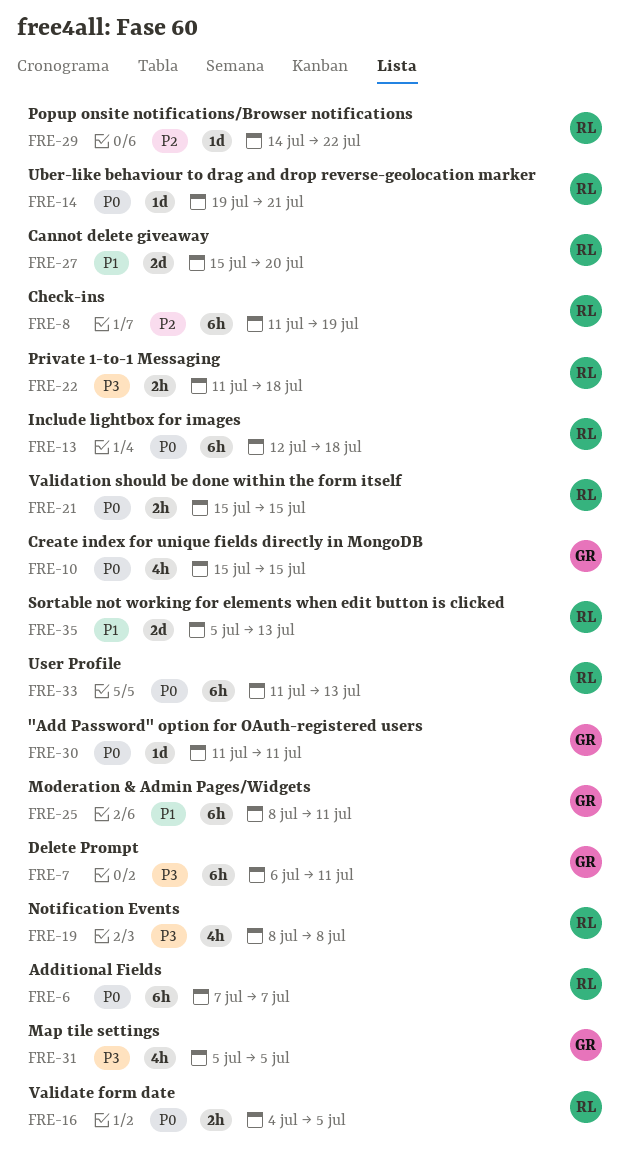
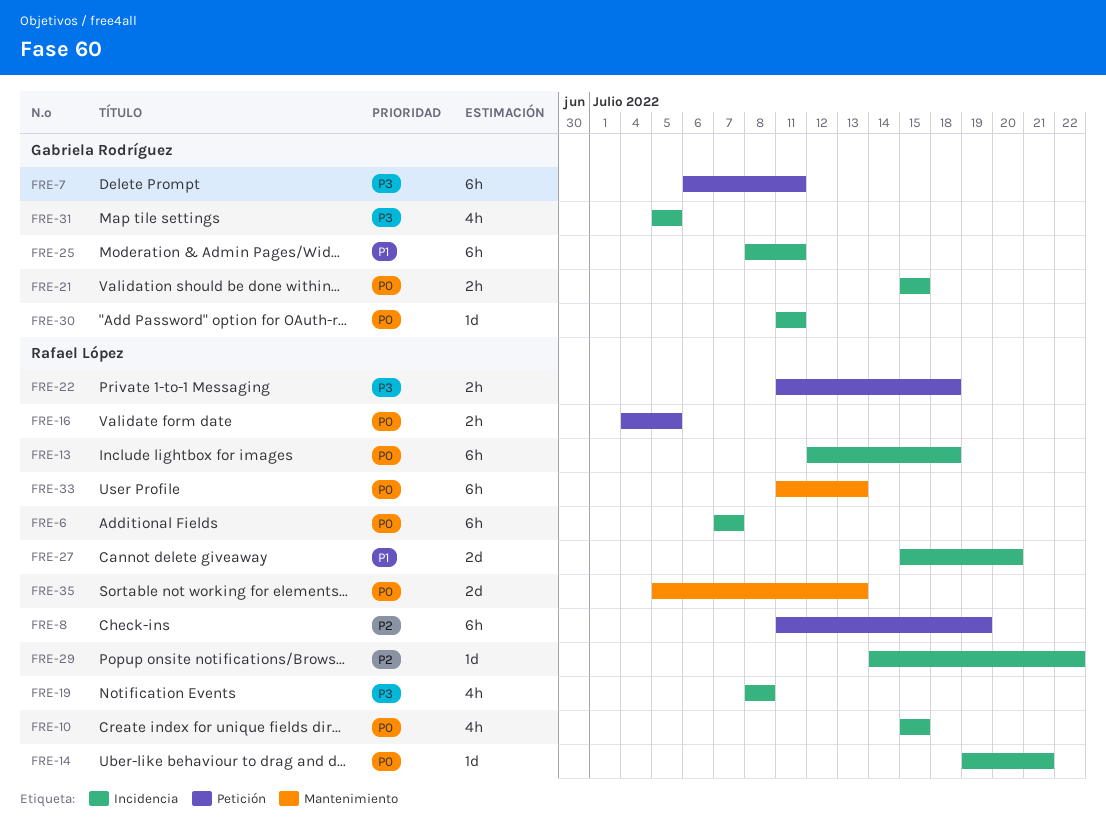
FRE-10, owner: Gabriela Rodríguez -> Rafael López
FRE-21, owner: Rafael López -> Gabriela Rodríguez
FRE-35, priority: P1 -> P0

